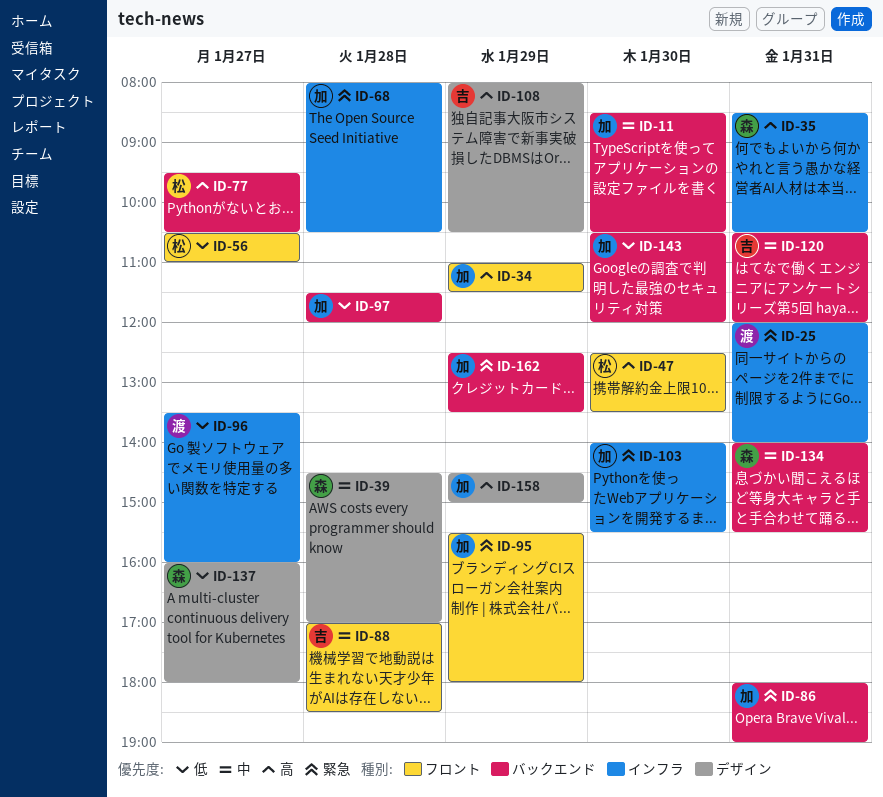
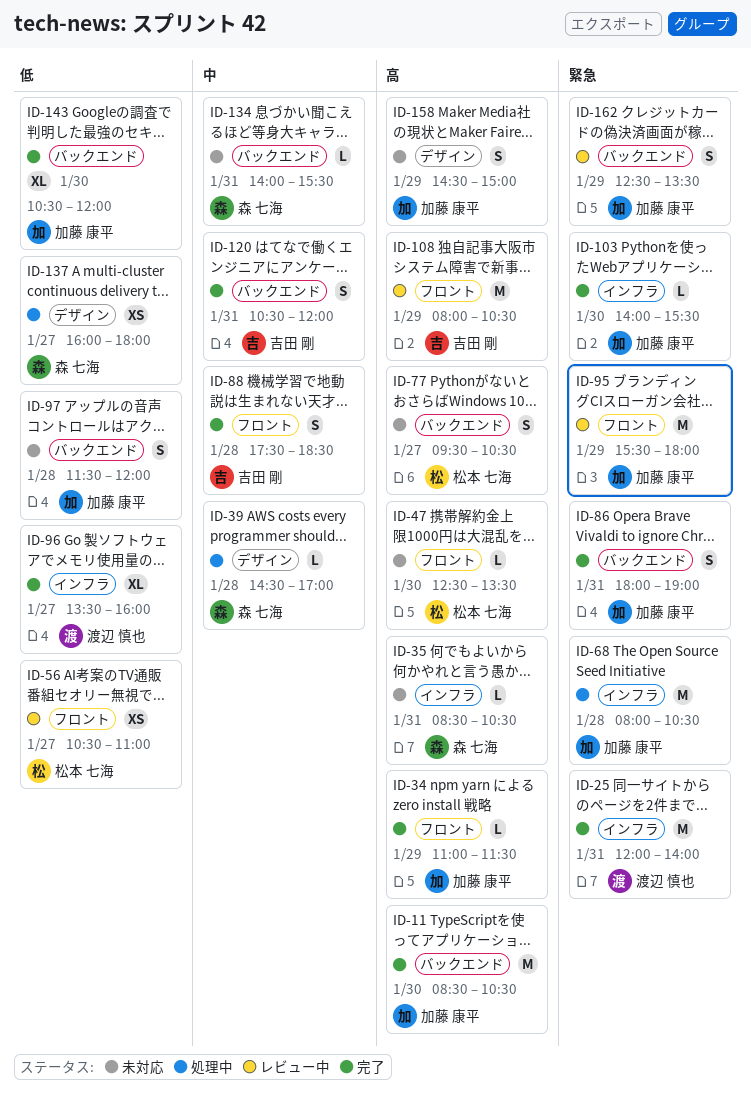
ID-11, priority: 中 -> 高
ID-88, begins: 17:00 -> 17:30
ID-108, label: デザイン -> フロント

